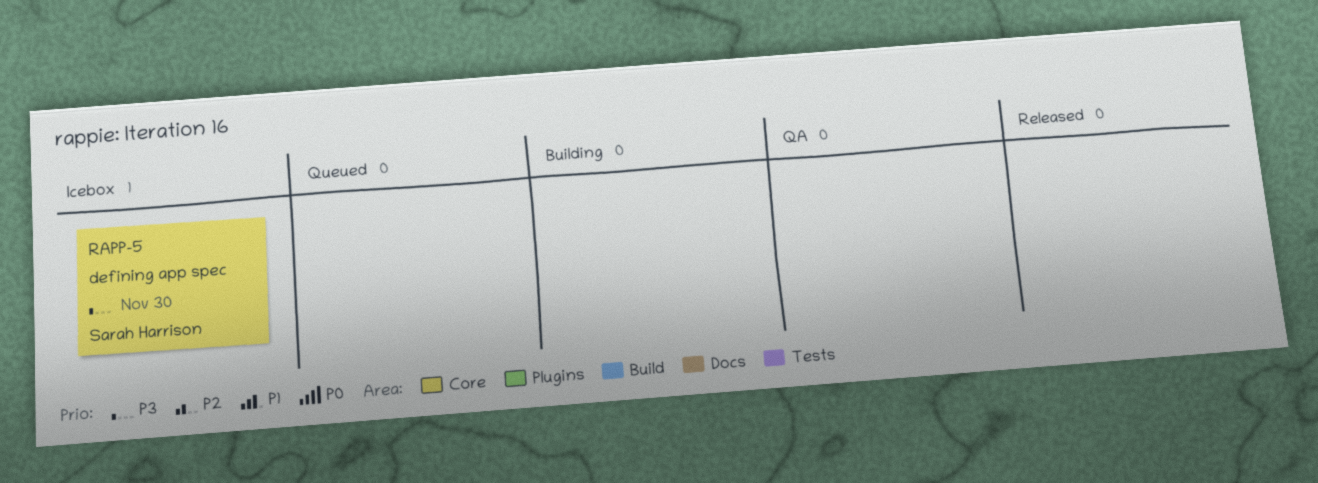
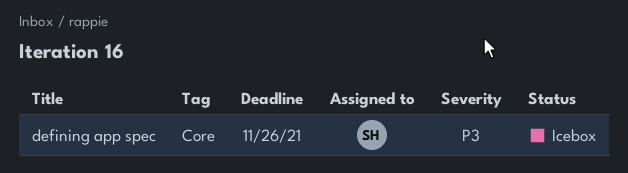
defining app spec, due: Nov 30 -> Nov 26

